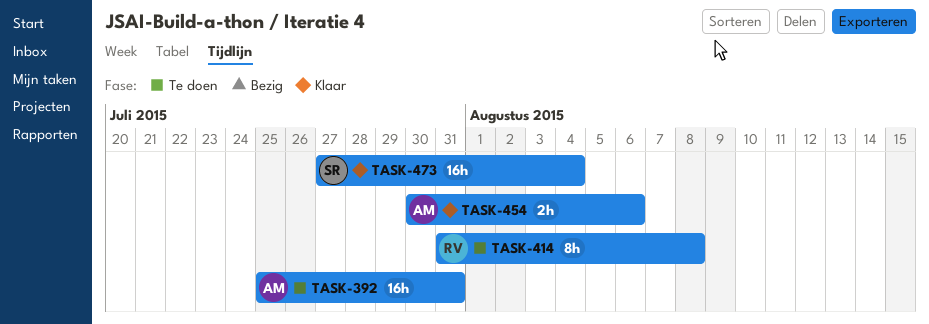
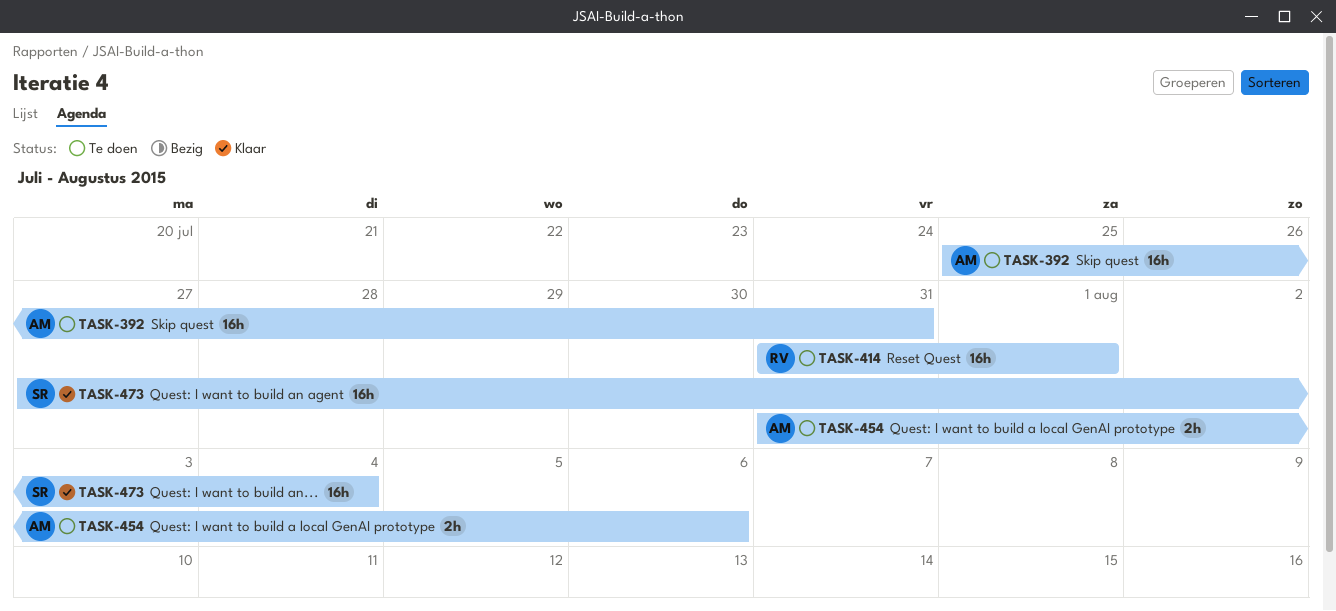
TASK-414, estimate: 8h -> 16h
TASK-414, due: Aug 8 -> Aug 1
TASK-454, status: Klaar -> Te doen
TASK-454, start: Jul 30 -> Jul 31

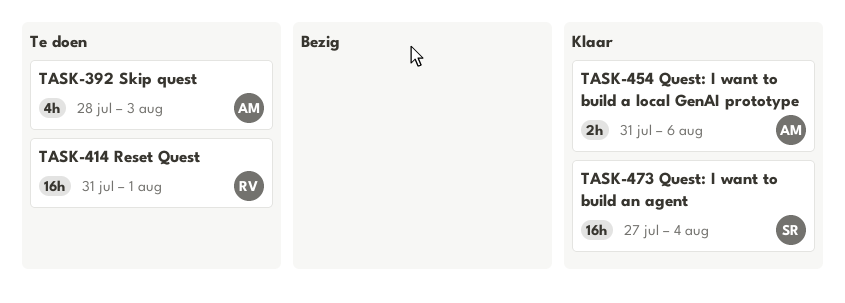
TASK-392, estimate: 16h -> 4h
TASK-392, start: Jul 25 -> Jul 28
TASK-392, due: Jul 31 -> Aug 3
TASK-454, status: Te doen -> Klaar

